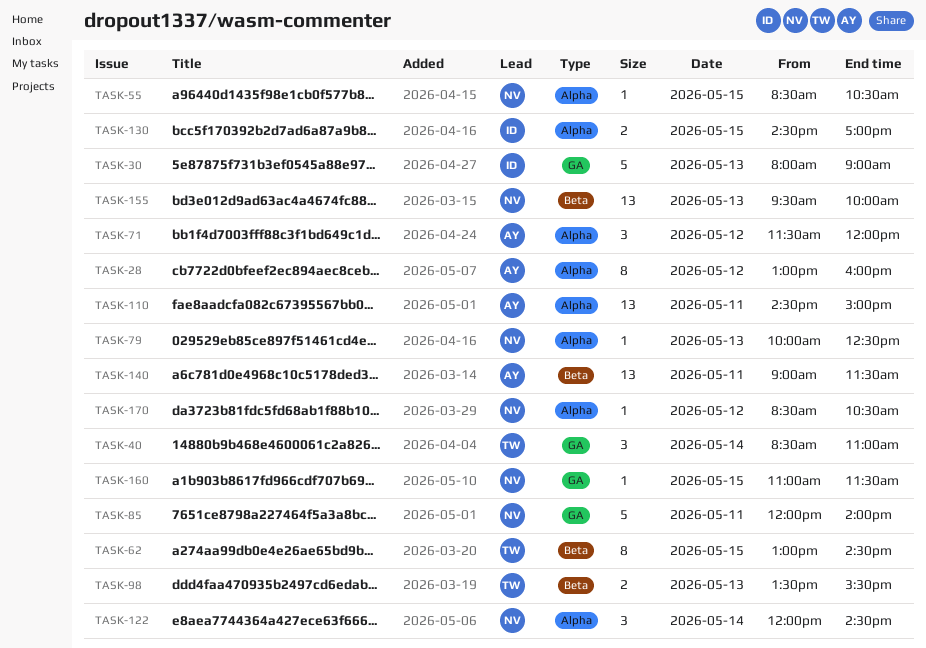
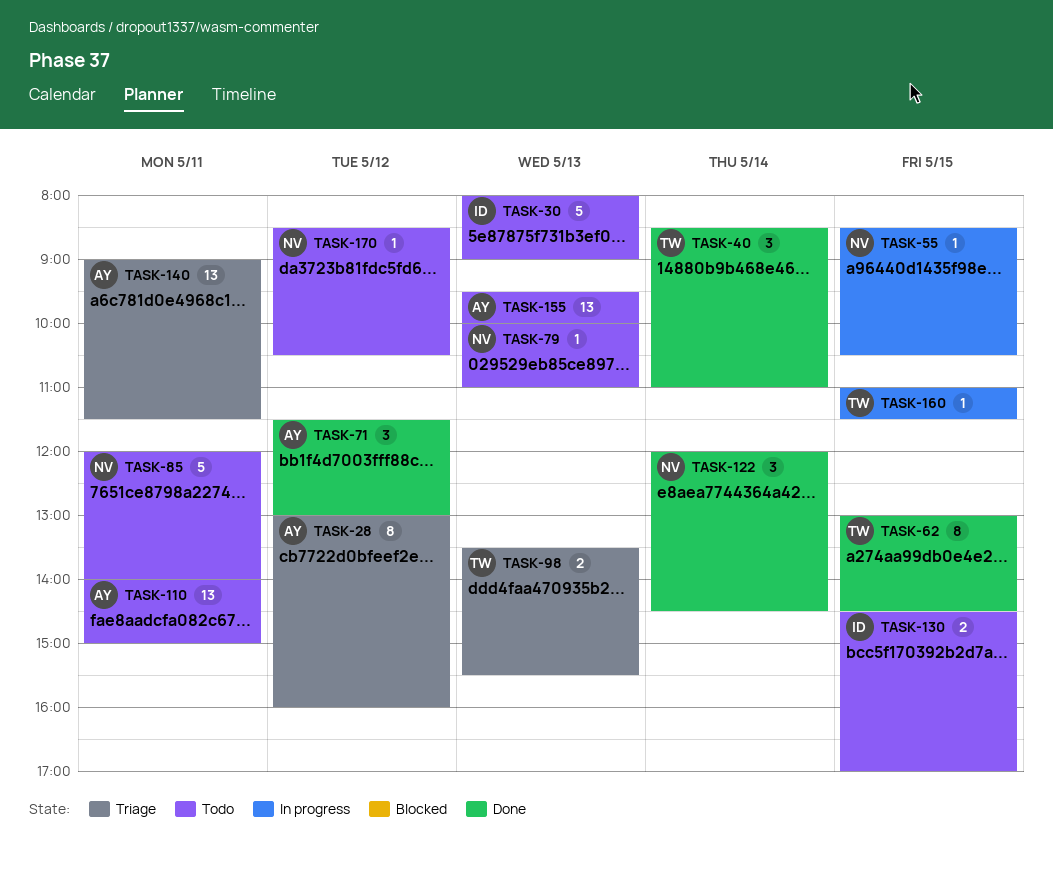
TASK-71, ends: 12:00 -> 13:00
TASK-79, ends: 12:30 -> 11:00
TASK-110, begins: 14:30 -> 14:00
TASK-155, owner: NV -> AY
TASK-160, owner: NV -> TW

